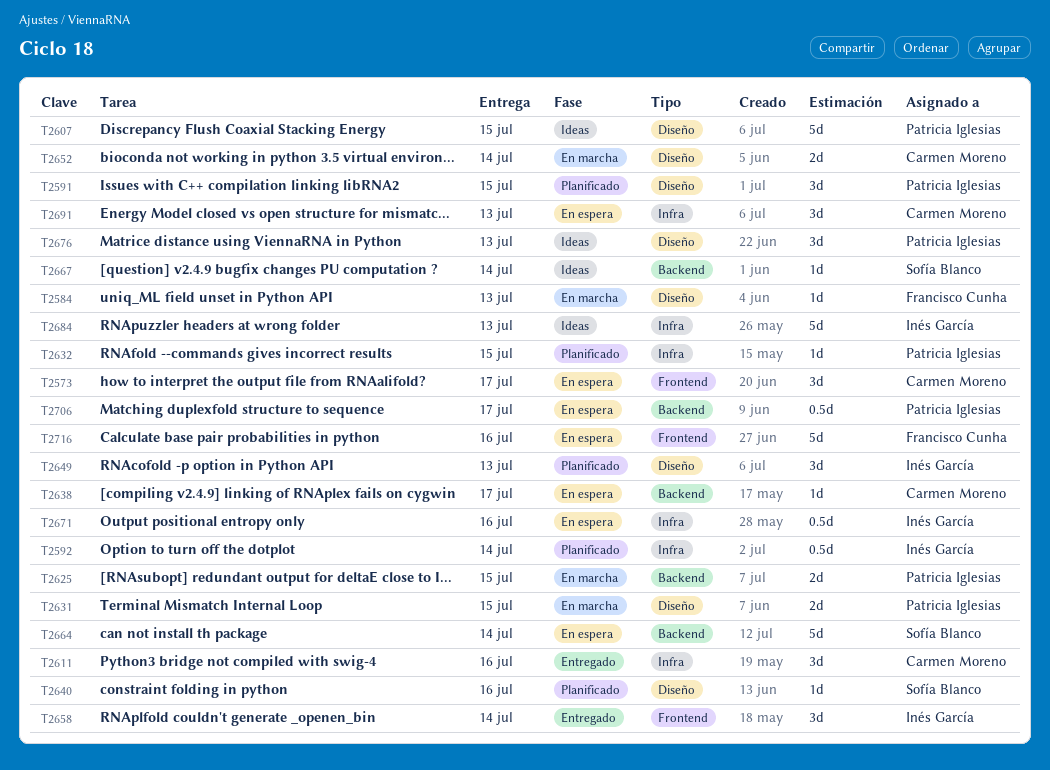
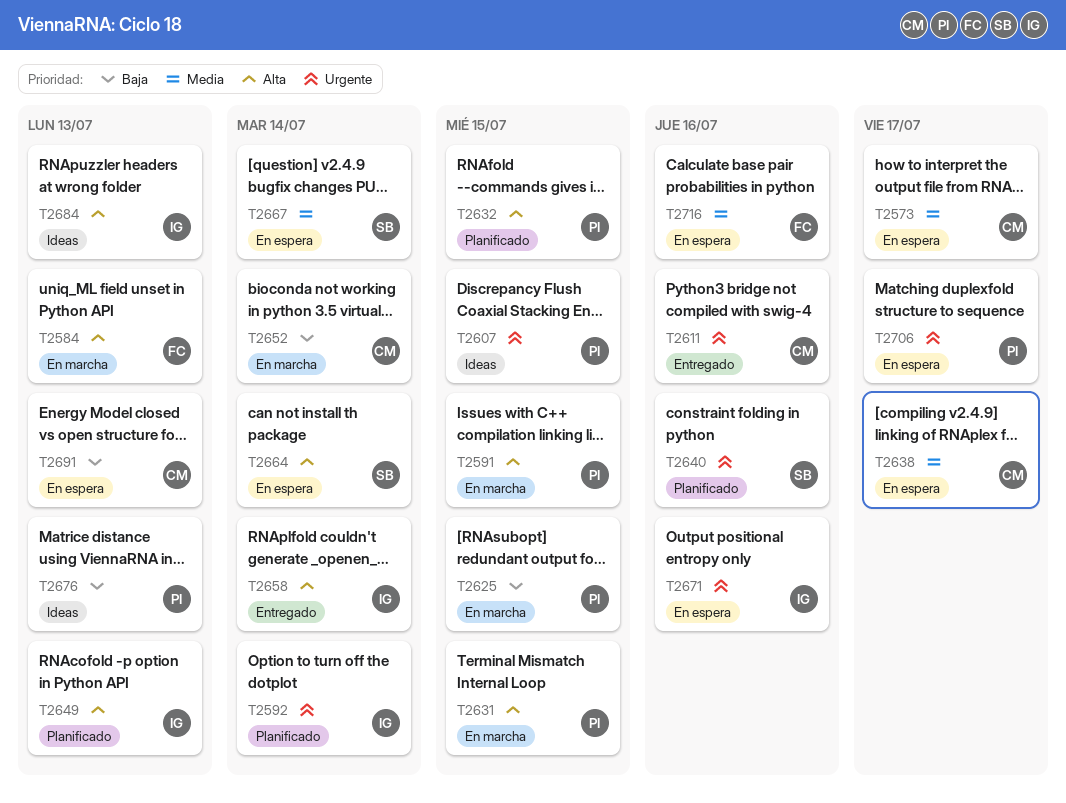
T2591, status: Planificado -> En marcha
T2667, status: Ideas -> En espera

